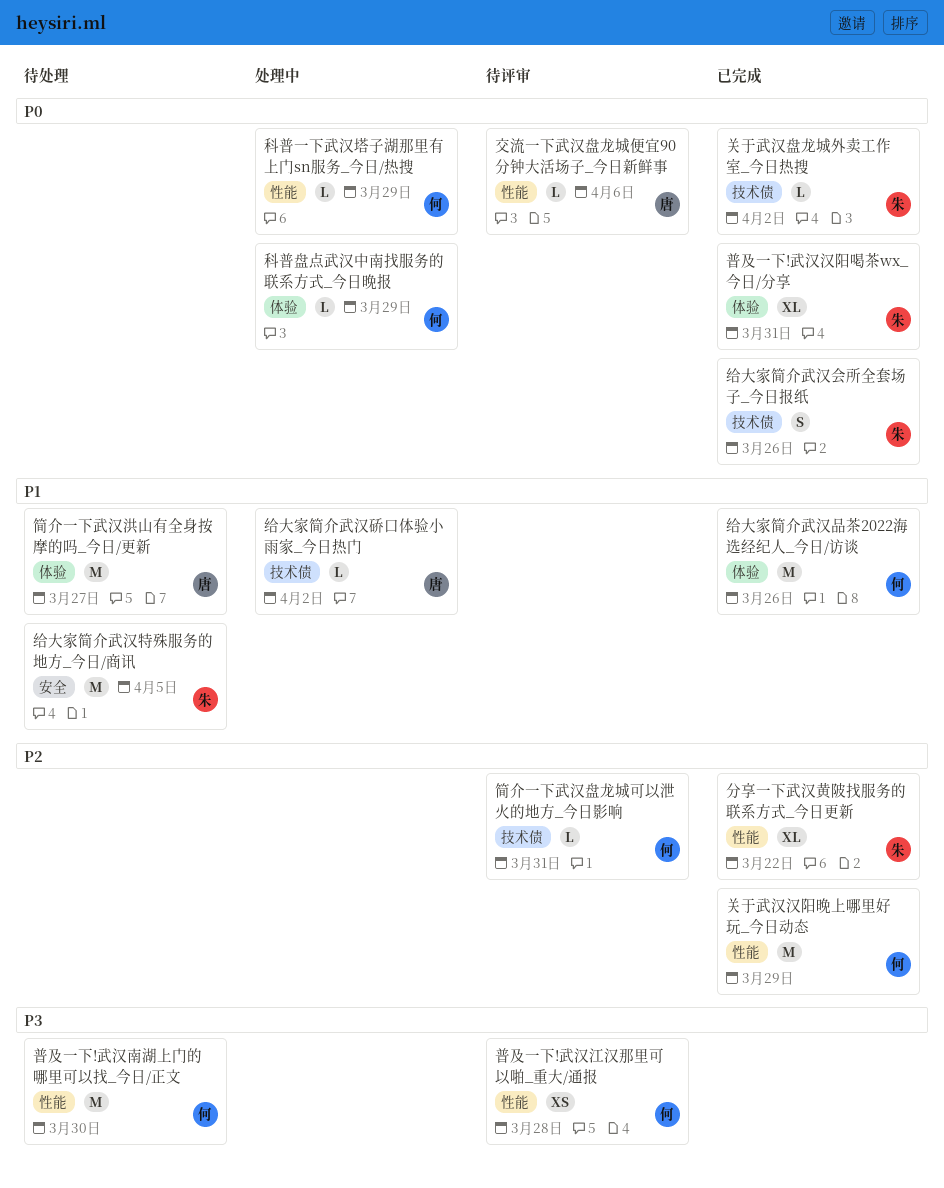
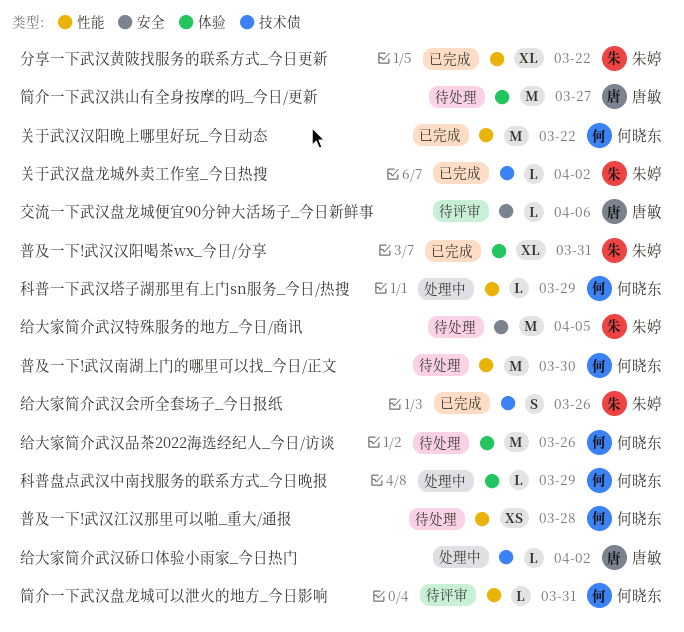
交流一下武汉盘龙城便宜90分钟大活场子_今日新鲜事, label: 性能 -> 安全
关于武汉汉阳晚上哪里好玩_今日动态, due: Mar 29 -> Mar 22
普及一下!武汉江汉那里可以啪_重大/通报, status: 待评审 -> 待处理
简介一下武汉盘龙城可以泄火的地方_今日影响, label: 技术债 -> 性能
给大家简介武汉品茶2022海选经纪人_今日/访谈, status: 已完成 -> 待处理

